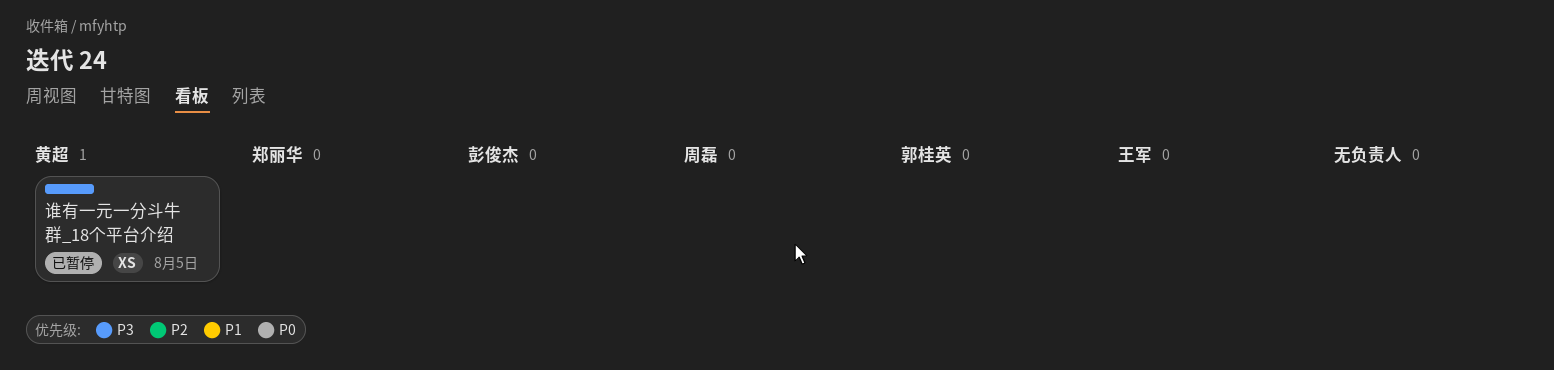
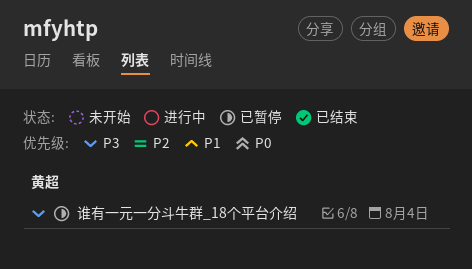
谁有一元一分斗牛群_18个平台介绍, due: Aug 5 -> Aug 4

